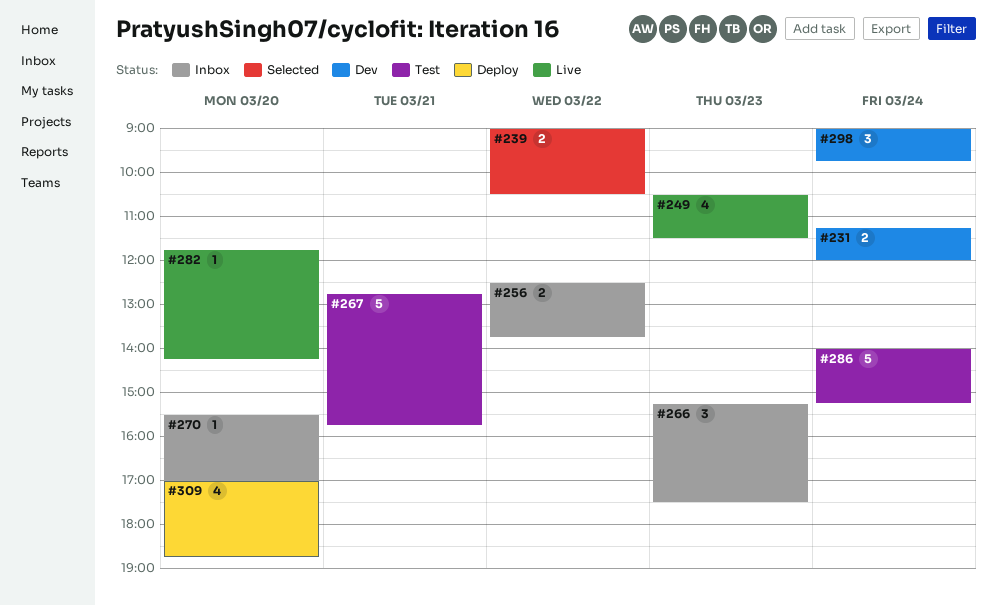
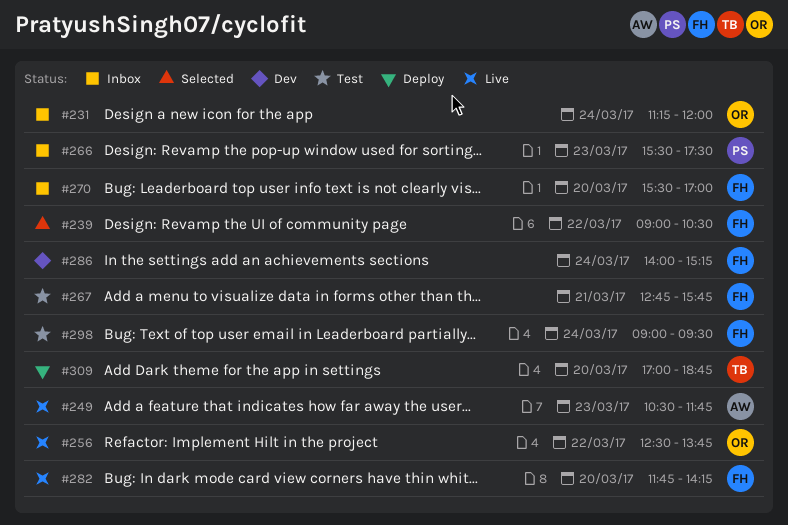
#231, status: Dev -> Inbox
#249, ends: 11:30 -> 11:45
#256, status: Inbox -> Live
#266, begins: 15:15 -> 15:30
#286, status: Test -> Dev
#298, status: Dev -> Test
#298, ends: 09:45 -> 09:30

